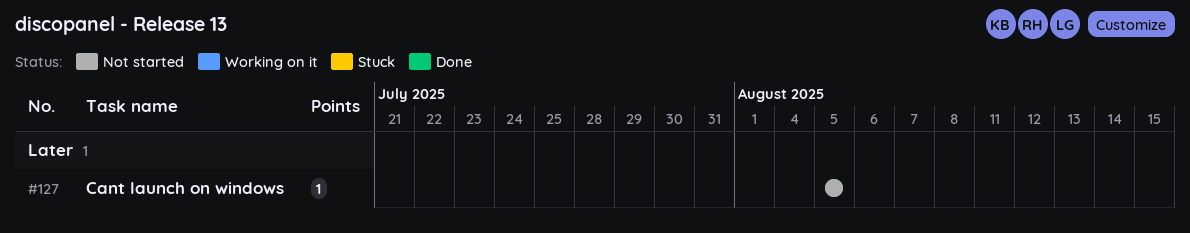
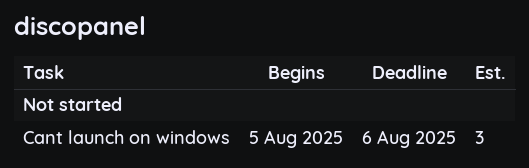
Cant launch on windows, estimate: 1 -> 3
Cant launch on windows, due: Aug 5 -> Aug 6

